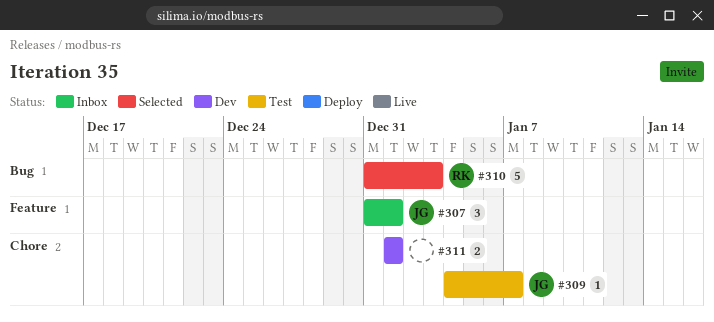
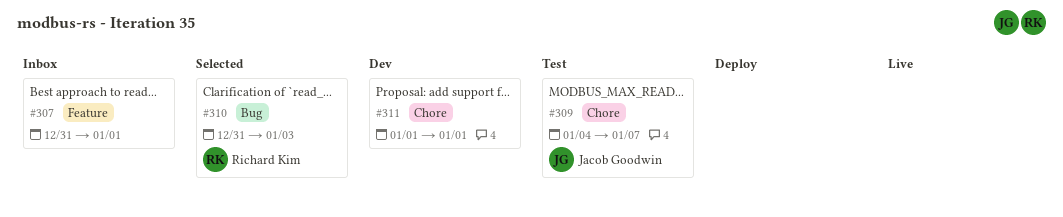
#307, owner: Jacob Goodwin -> none

